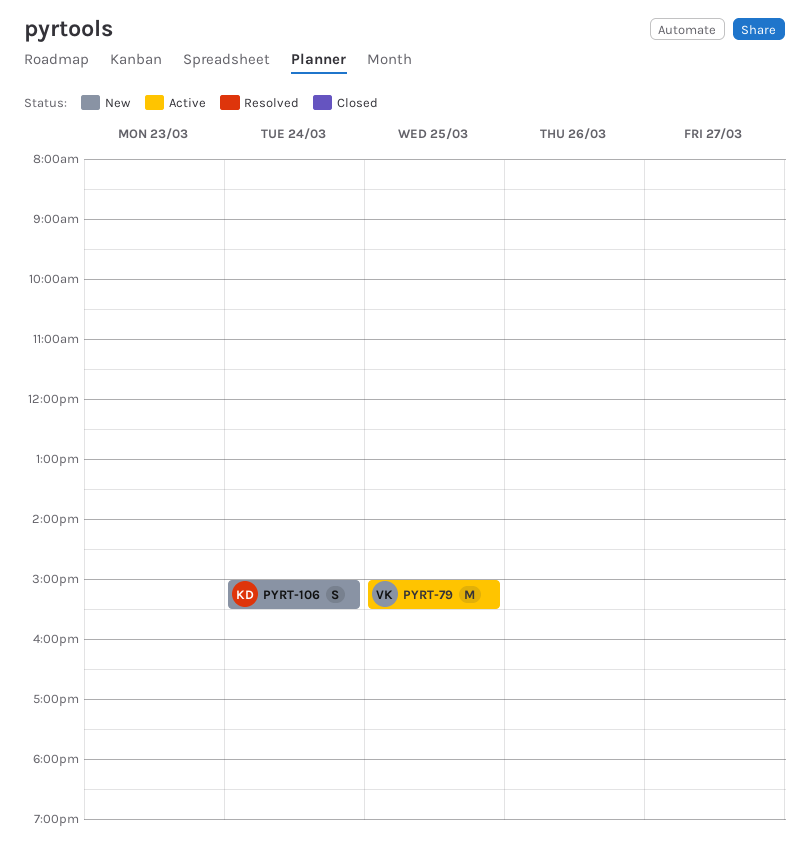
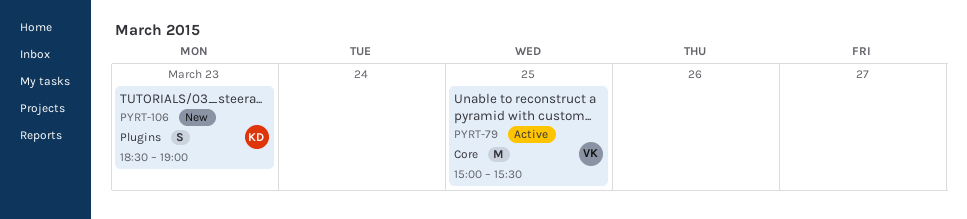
PYRT-106, day: Mar 24 -> Mar 23
PYRT-106, begins: 15:00 -> 18:30
PYRT-106, ends: 15:30 -> 19:00

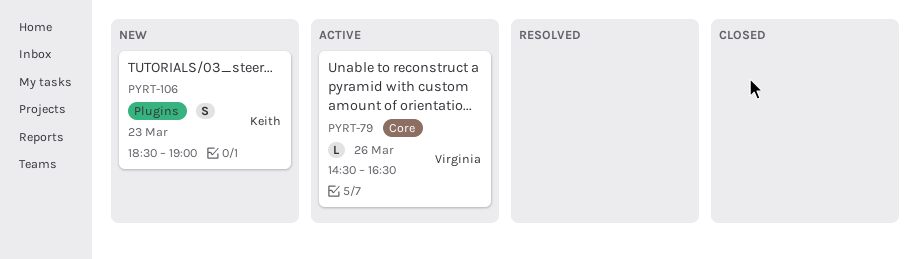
PYRT-79, estimate: M -> L
PYRT-79, day: Mar 25 -> Mar 26
PYRT-79, begins: 15:00 -> 14:30
PYRT-79, ends: 15:30 -> 16:30

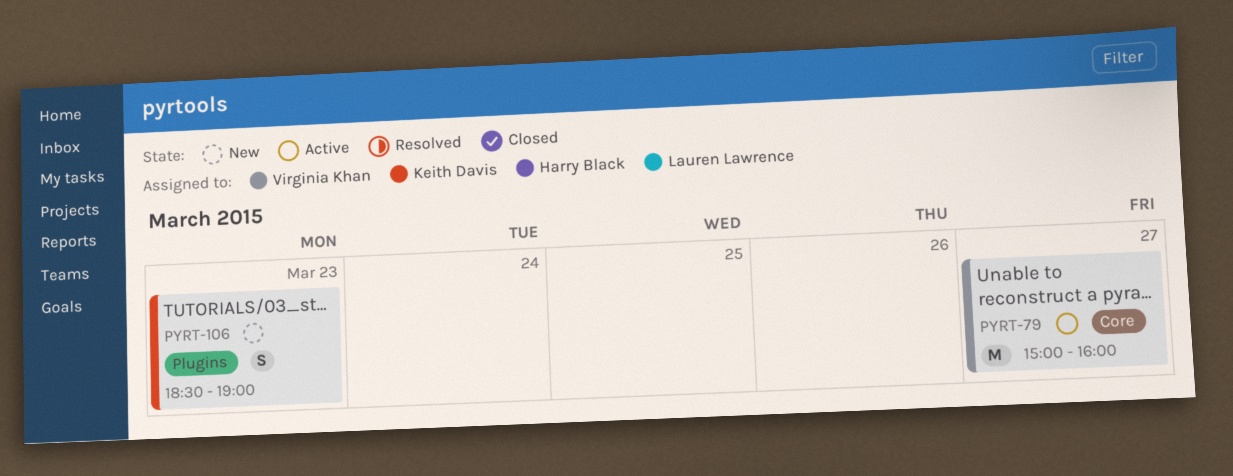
PYRT-79, estimate: L -> M
PYRT-79, day: Mar 26 -> Mar 27
PYRT-79, begins: 14:30 -> 15:00
PYRT-79, ends: 16:30 -> 16:00

